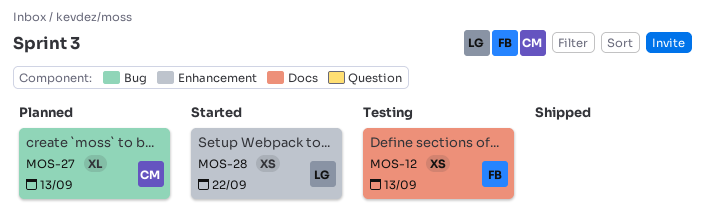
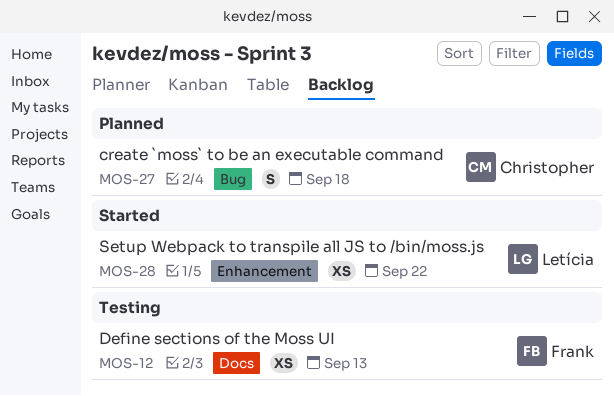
MOS-27, estimate: XL -> S
MOS-27, due: Sep 13 -> Sep 18

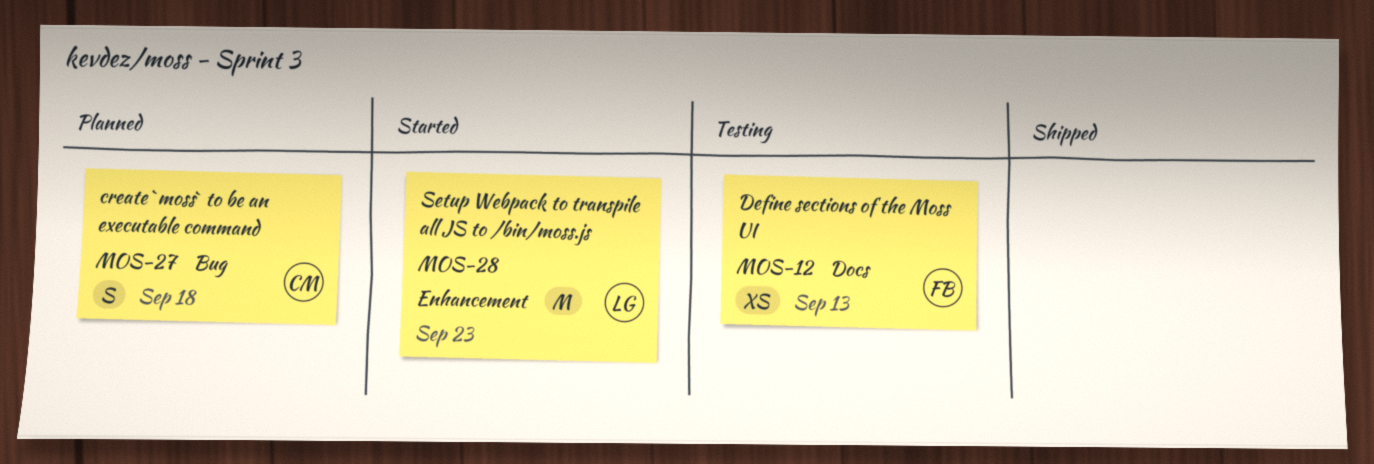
MOS-28, estimate: XS -> M
MOS-28, due: Sep 22 -> Sep 23

